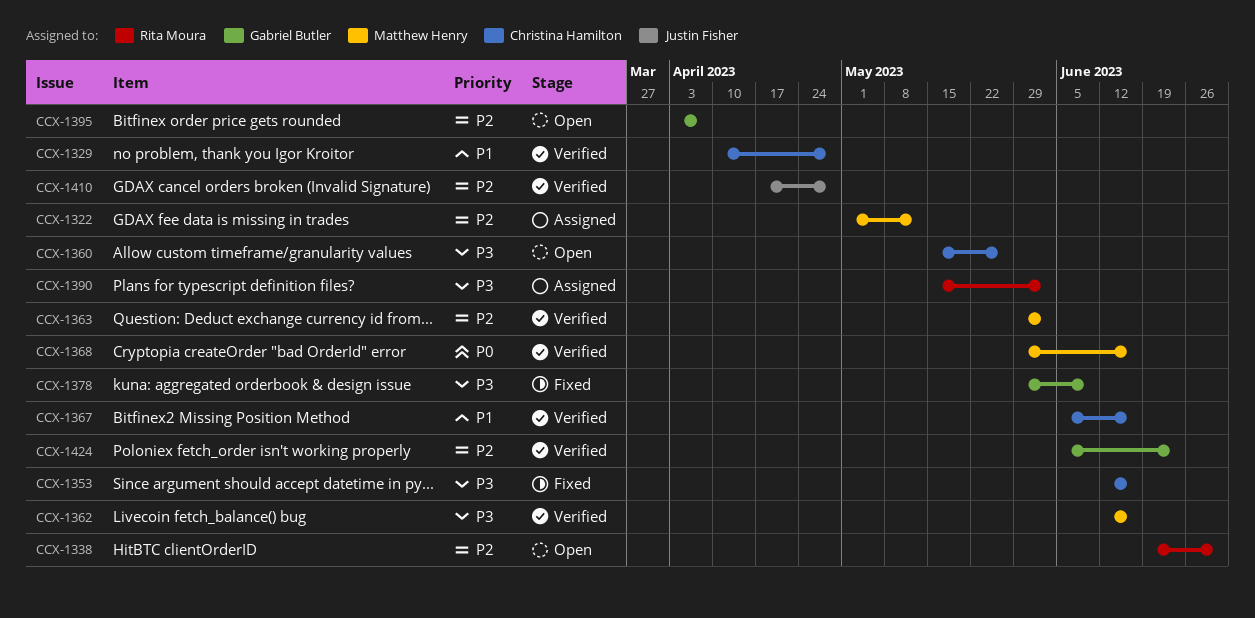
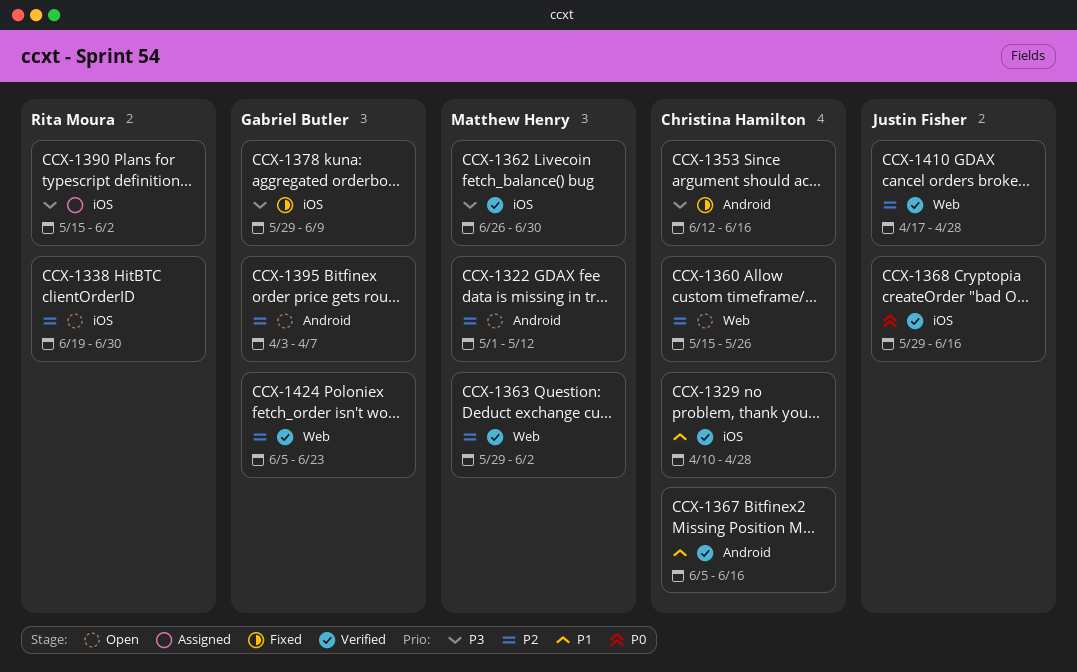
CCX-1322, status: Assigned -> Open
CCX-1360, priority: P3 -> P2
CCX-1362, start: Jun 12 -> Jun 26
CCX-1362, due: Jun 16 -> Jun 30
CCX-1368, owner: Matthew Henry -> Justin Fisher

